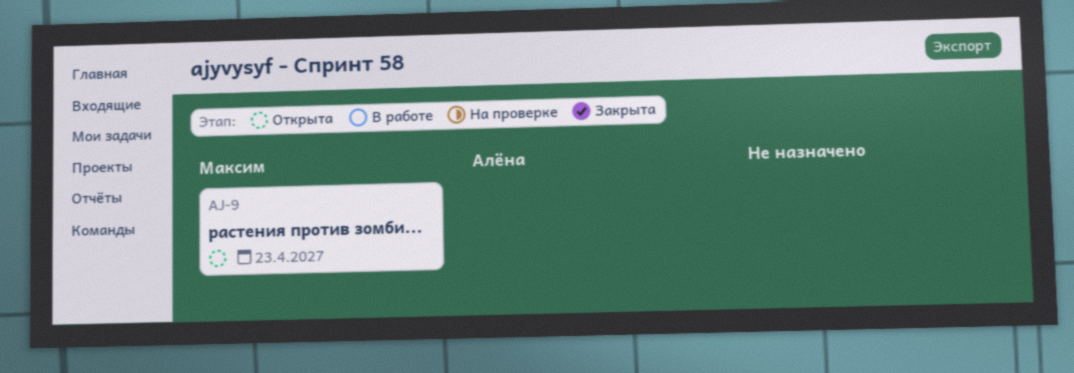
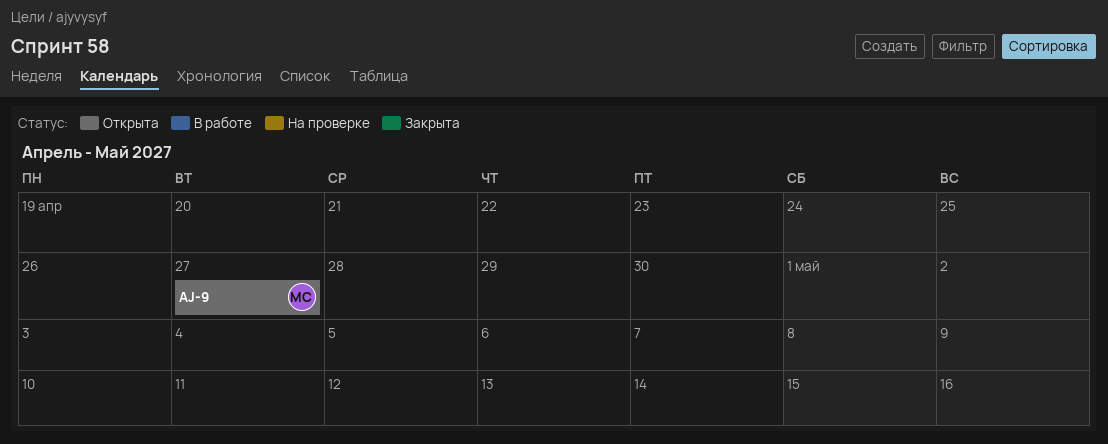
AJ-9, due: Apr 23 -> Apr 27

